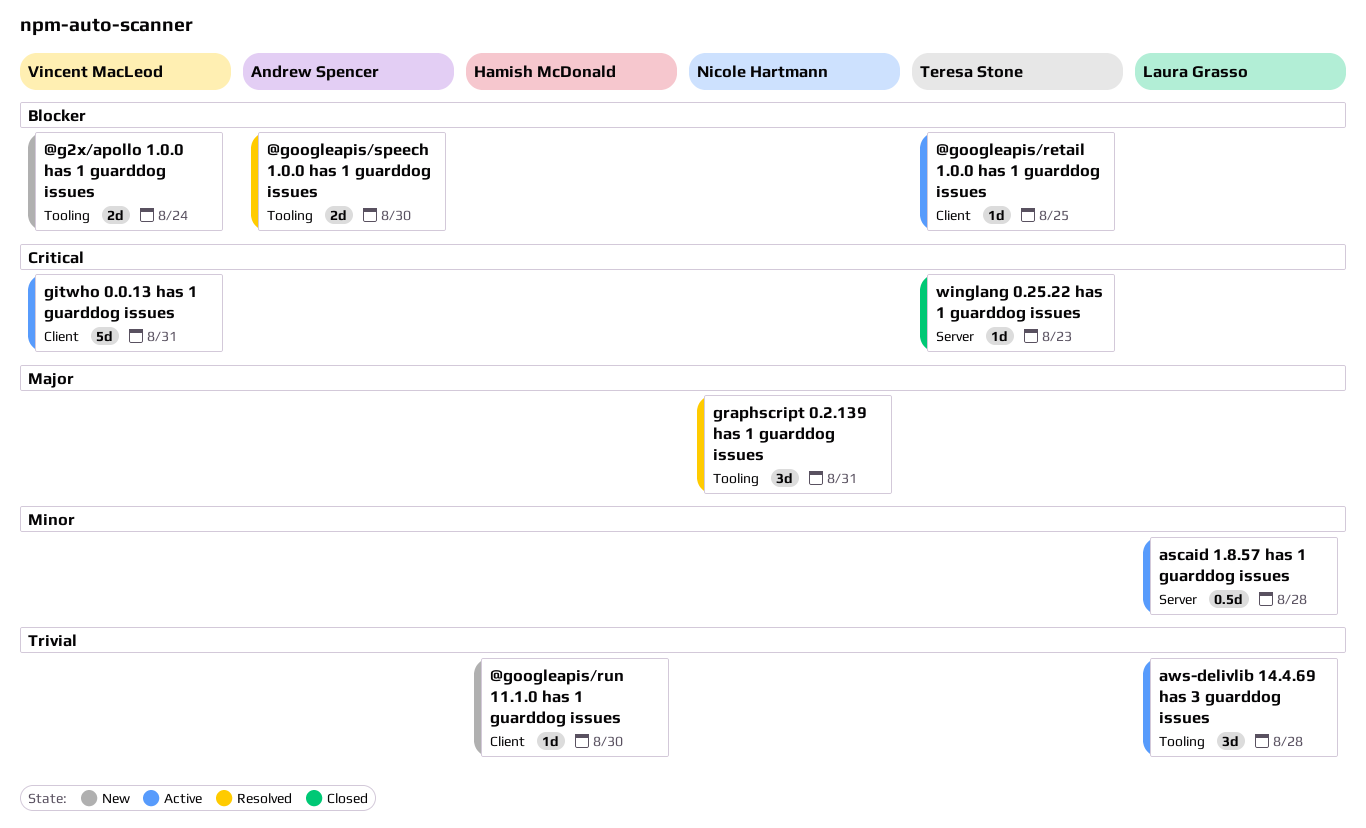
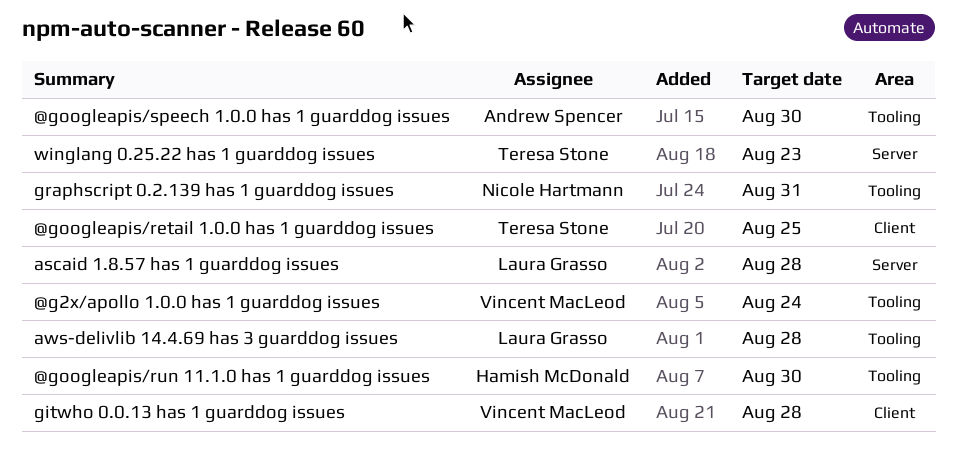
@googleapis/run 11.1.0 has 1 guarddog issues, label: Client -> Tooling
gitwho 0.0.13 has 1 guarddog issues, due: Aug 31 -> Aug 28

